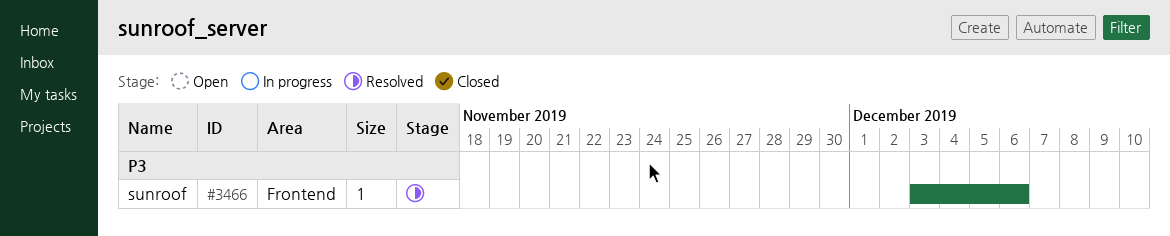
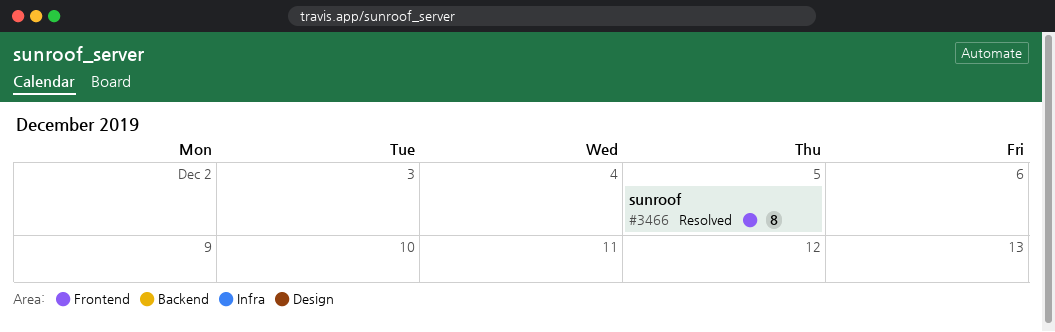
#3466, estimate: 1 -> 8
#3466, due: Dec 6 -> Dec 5

